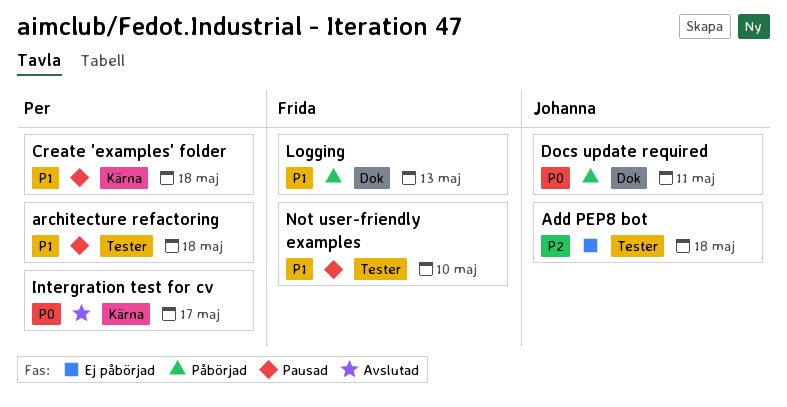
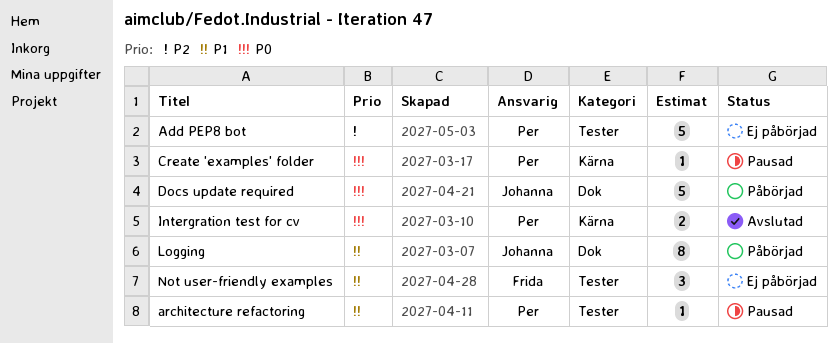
Add PEP8 bot, owner: Johanna -> Per
Create 'examples' folder, priority: P1 -> P0
Logging, owner: Frida -> Johanna
Not user-friendly examples, status: Pausad -> Ej påbörjad

